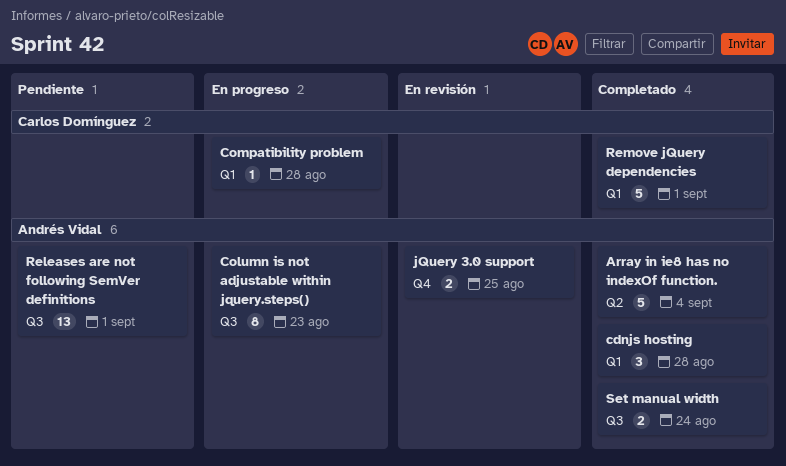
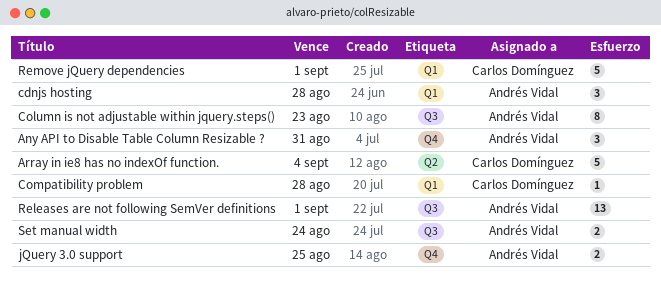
Any API to Disable Table Column Resizable ?: none -> present
Array in ie8 has no indexOf function., owner: Andrés Vidal -> Carlos Domínguez

